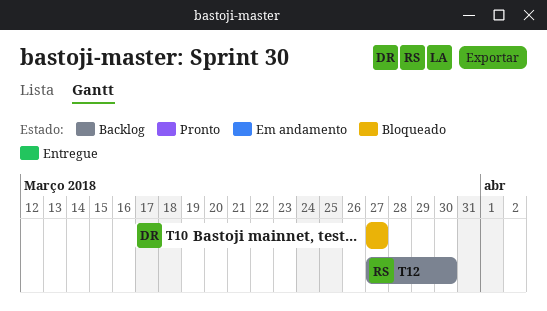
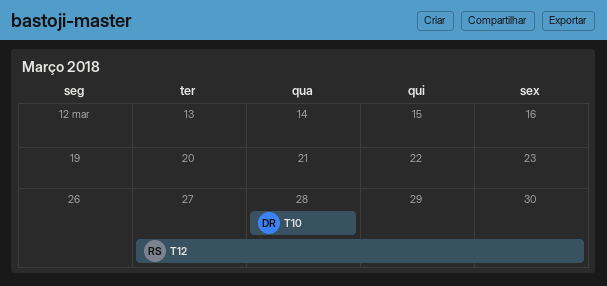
T10, start: Mar 27 -> Mar 28
T10, due: Mar 27 -> Mar 28

